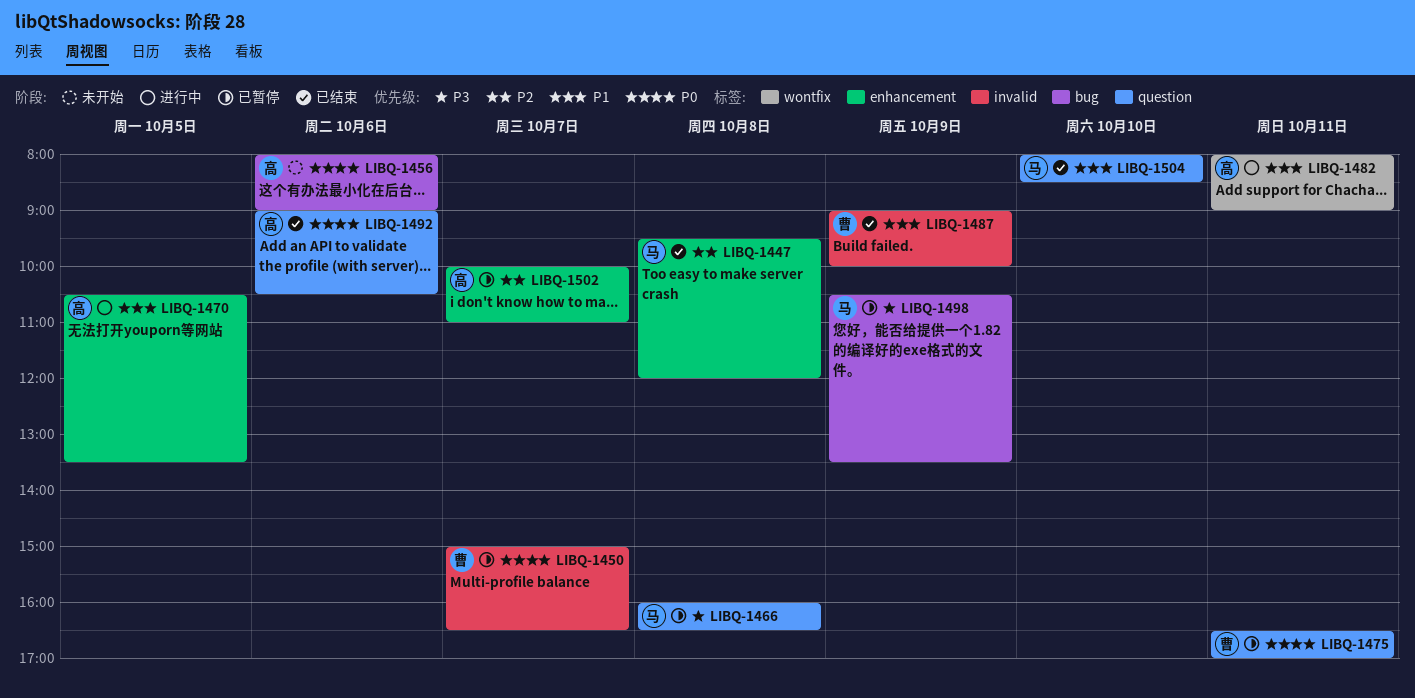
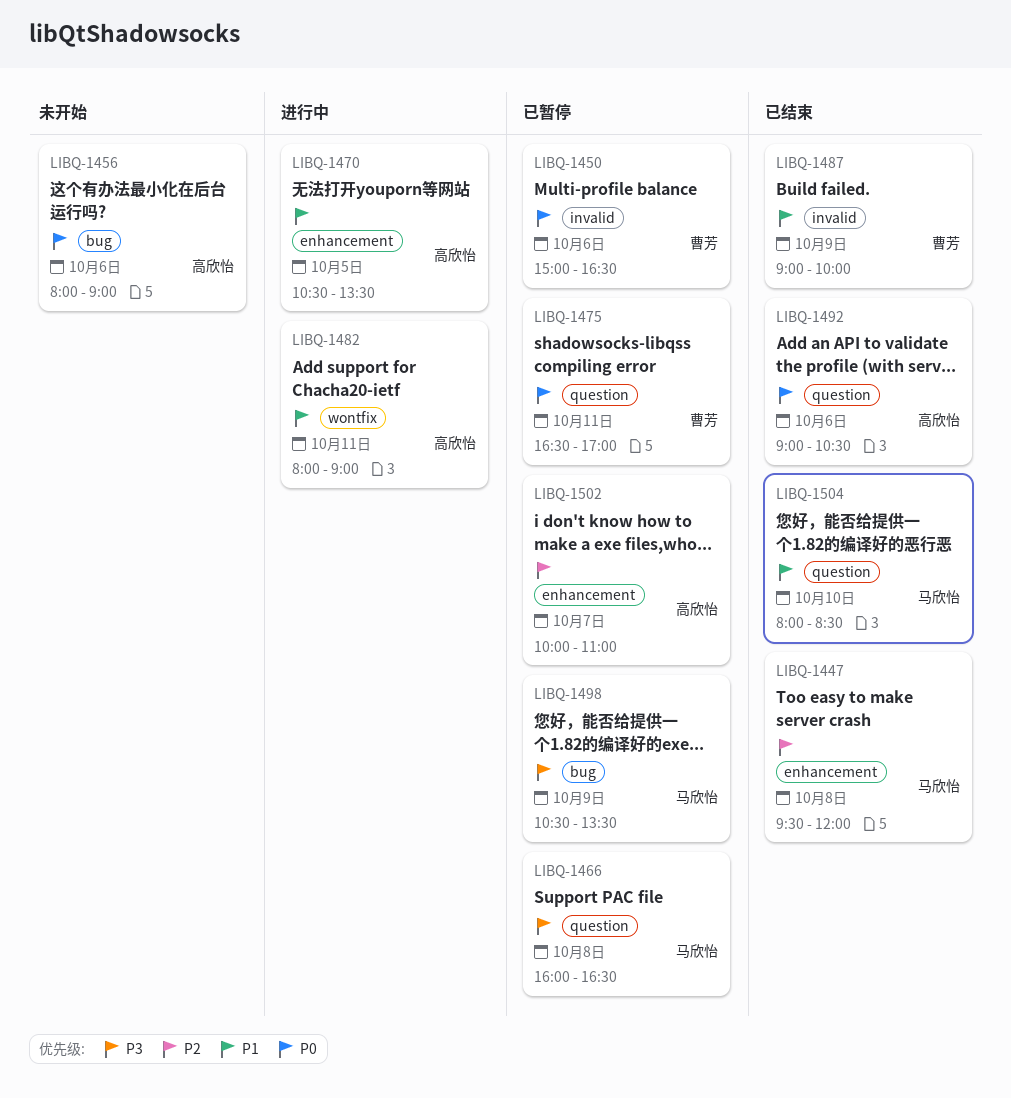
LIBQ-1450, day: Oct 7 -> Oct 6

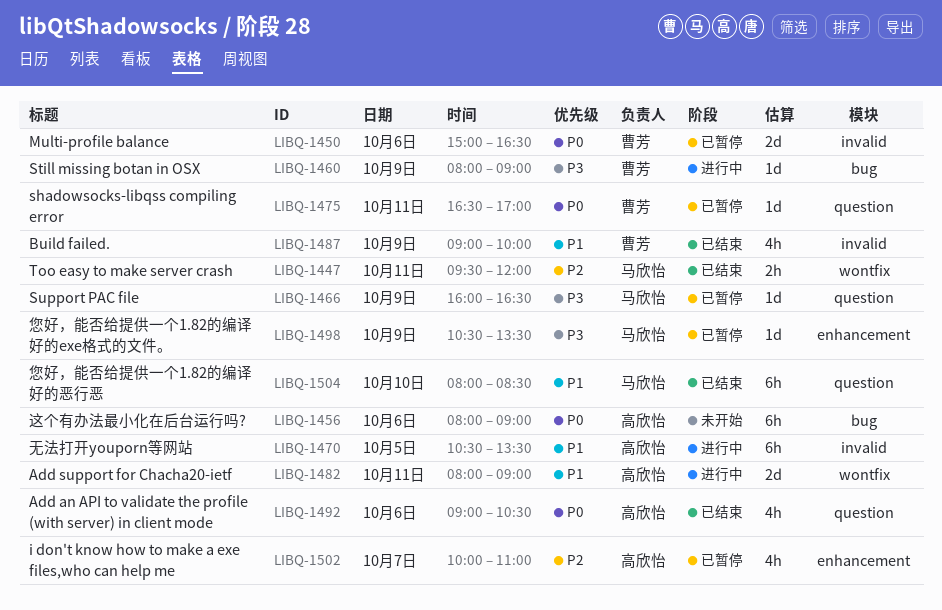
LIBQ-1447, label: enhancement -> wontfix
LIBQ-1447, day: Oct 8 -> Oct 11
LIBQ-1460: none -> present
LIBQ-1466, day: Oct 8 -> Oct 9
LIBQ-1470, label: enhancement -> invalid
LIBQ-1498, label: bug -> enhancement

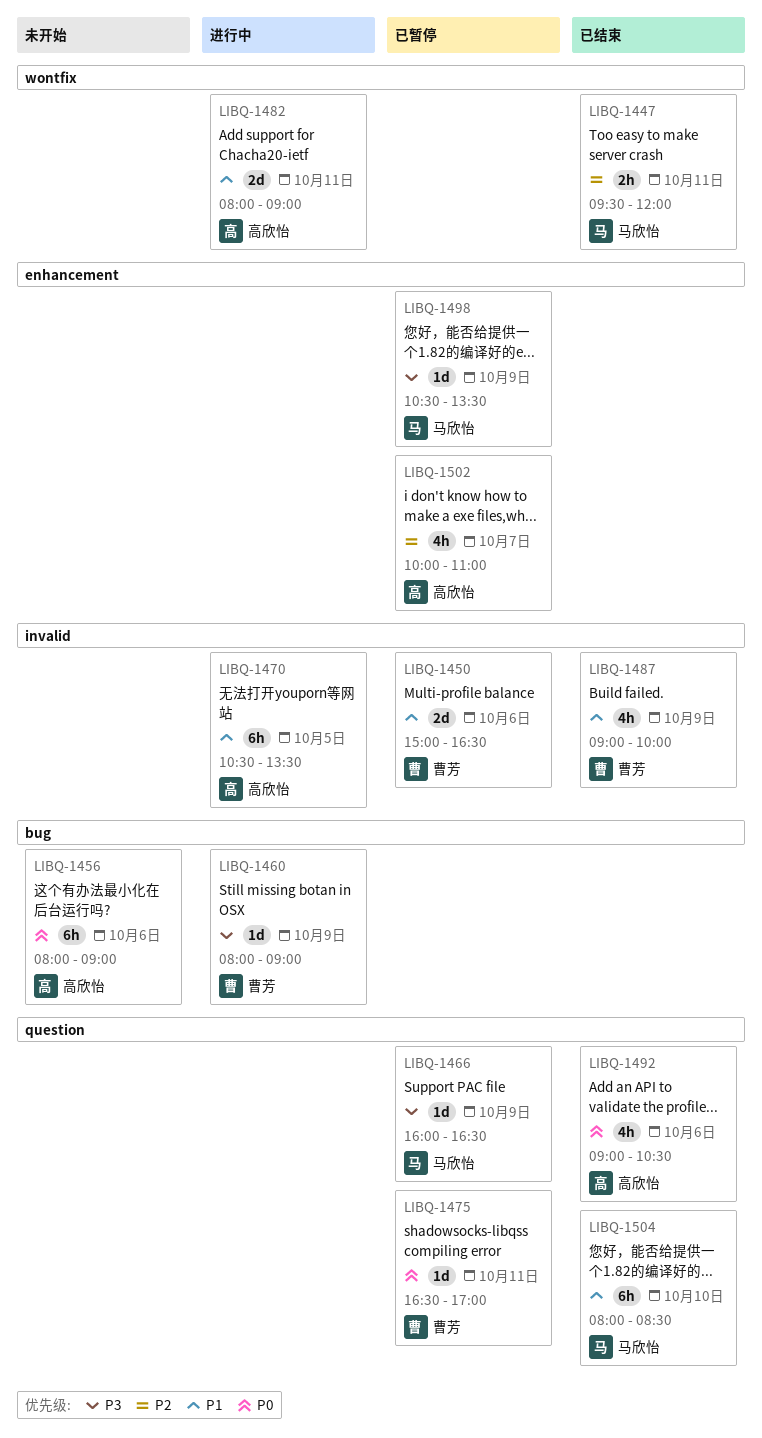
LIBQ-1450, priority: P0 -> P1

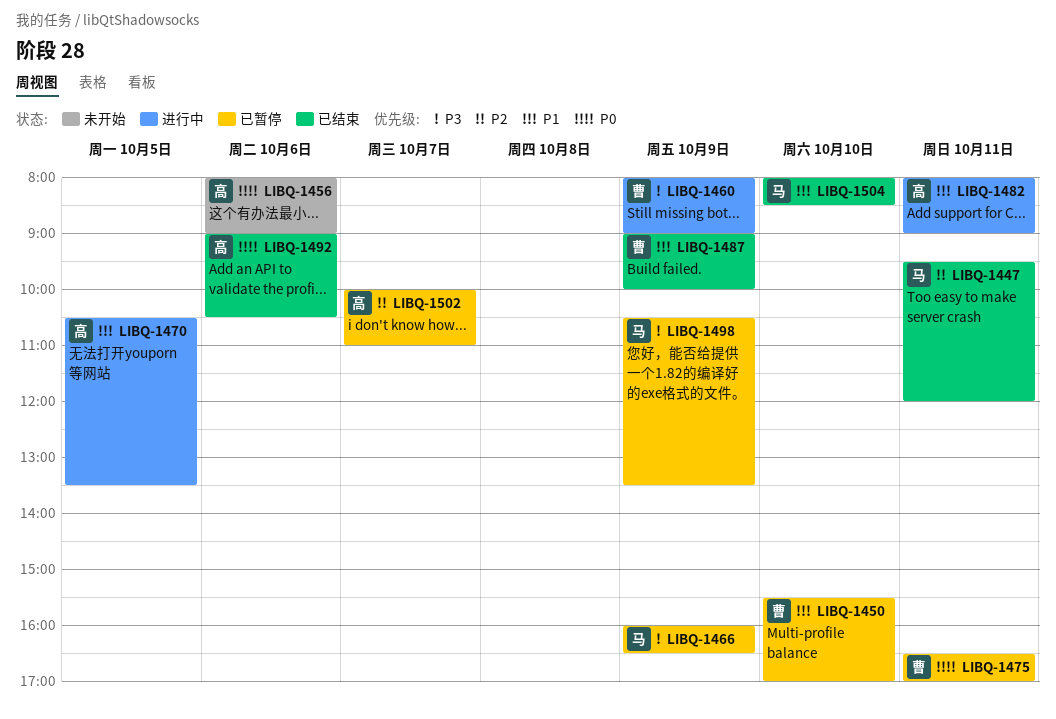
LIBQ-1450, day: Oct 6 -> Oct 10
LIBQ-1450, begins: 15:00 -> 15:30
LIBQ-1450, ends: 16:30 -> 17:00

